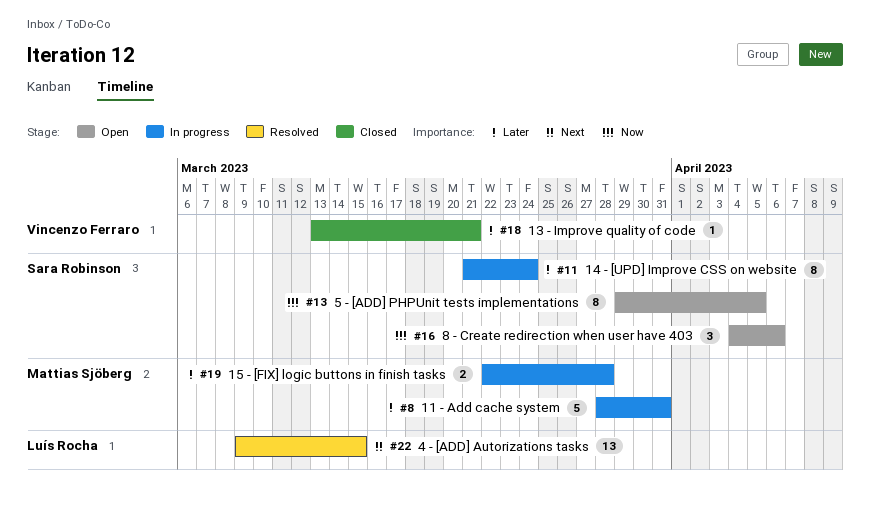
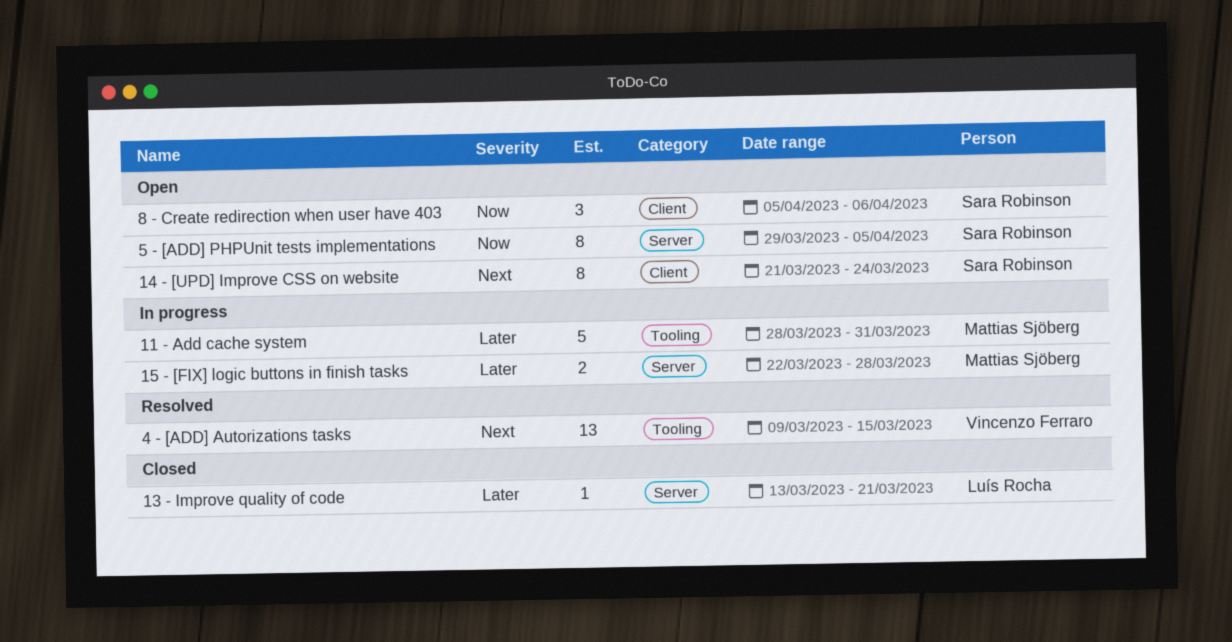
13 - Improve quality of code, owner: Vincenzo Ferraro -> Luís Rocha
14 - [UPD] Improve CSS on website, status: In progress -> Open
14 - [UPD] Improve CSS on website, priority: Later -> Next
4 - [ADD] Autorizations tasks, owner: Luís Rocha -> Vincenzo Ferraro
8 - Create redirection when user have 403, start: Apr 4 -> Apr 5

